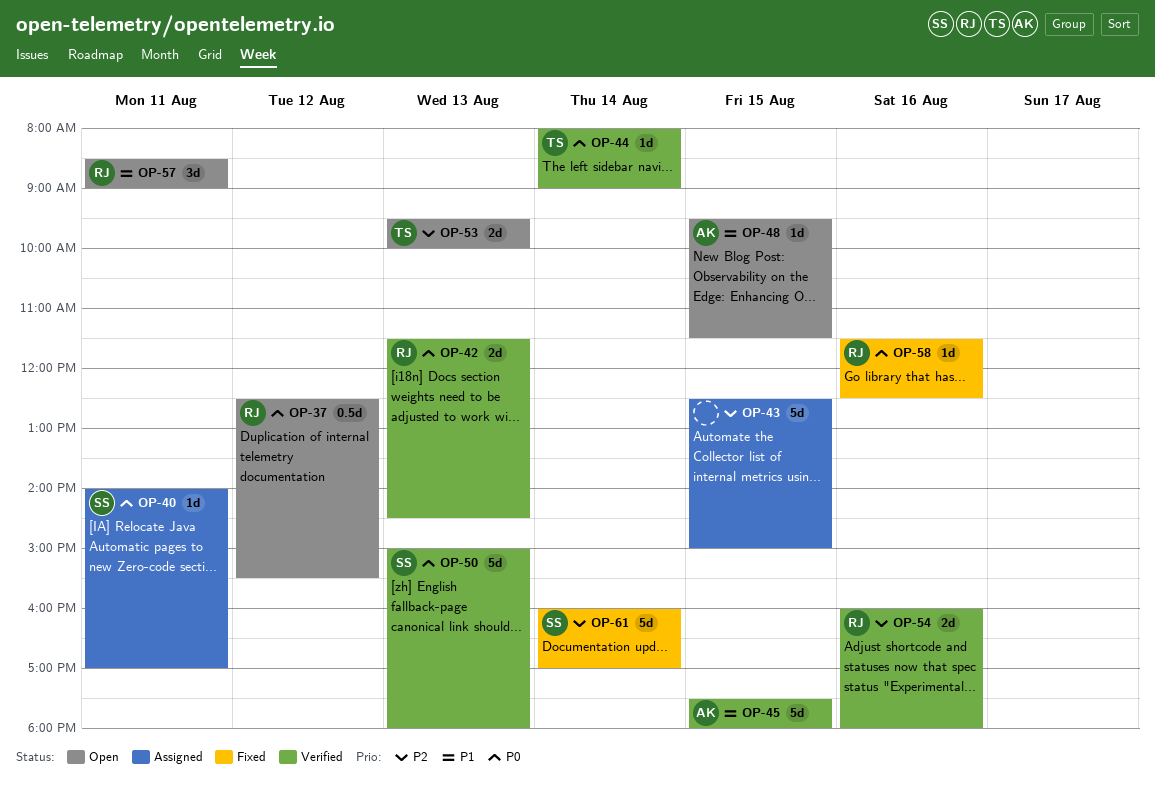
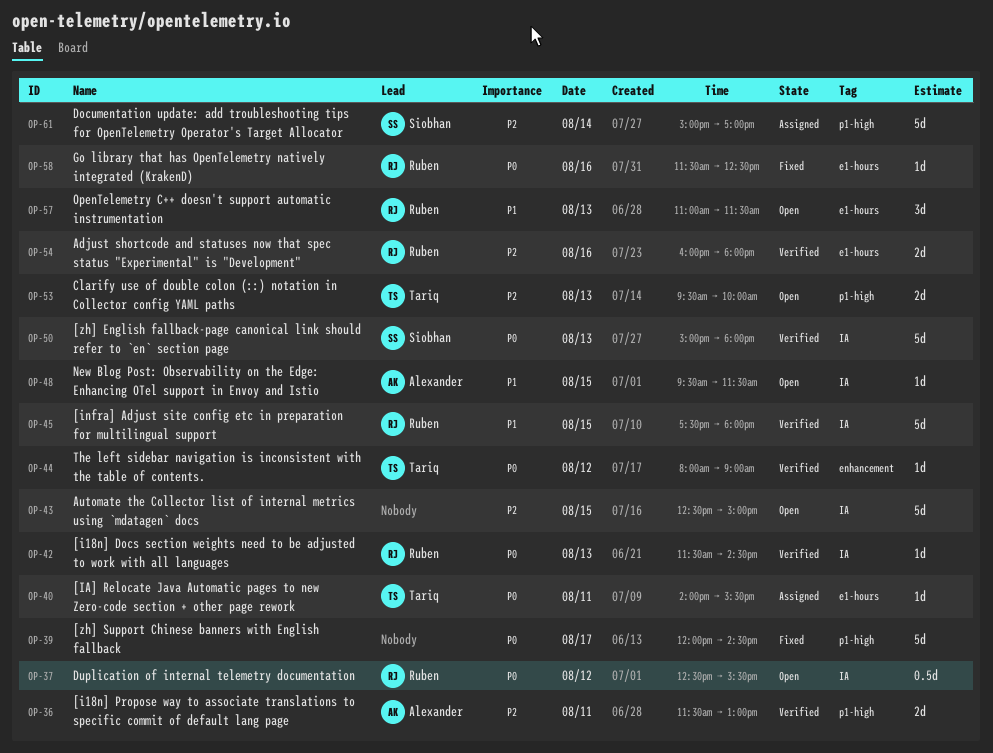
OP-36: none -> present
OP-39: none -> present
OP-40, owner: Siobhan -> Tariq
OP-40, ends: 17:00 -> 15:30
OP-42, estimate: 2d -> 1d
OP-43, status: Assigned -> Open
OP-44, day: Aug 14 -> Aug 12
OP-45, owner: Alexander -> Ruben
OP-57, day: Aug 11 -> Aug 13
OP-57, begins: 08:30 -> 11:00
OP-57, ends: 09:00 -> 11:30
OP-61, status: Fixed -> Assigned
OP-61, begins: 16:00 -> 15:00

